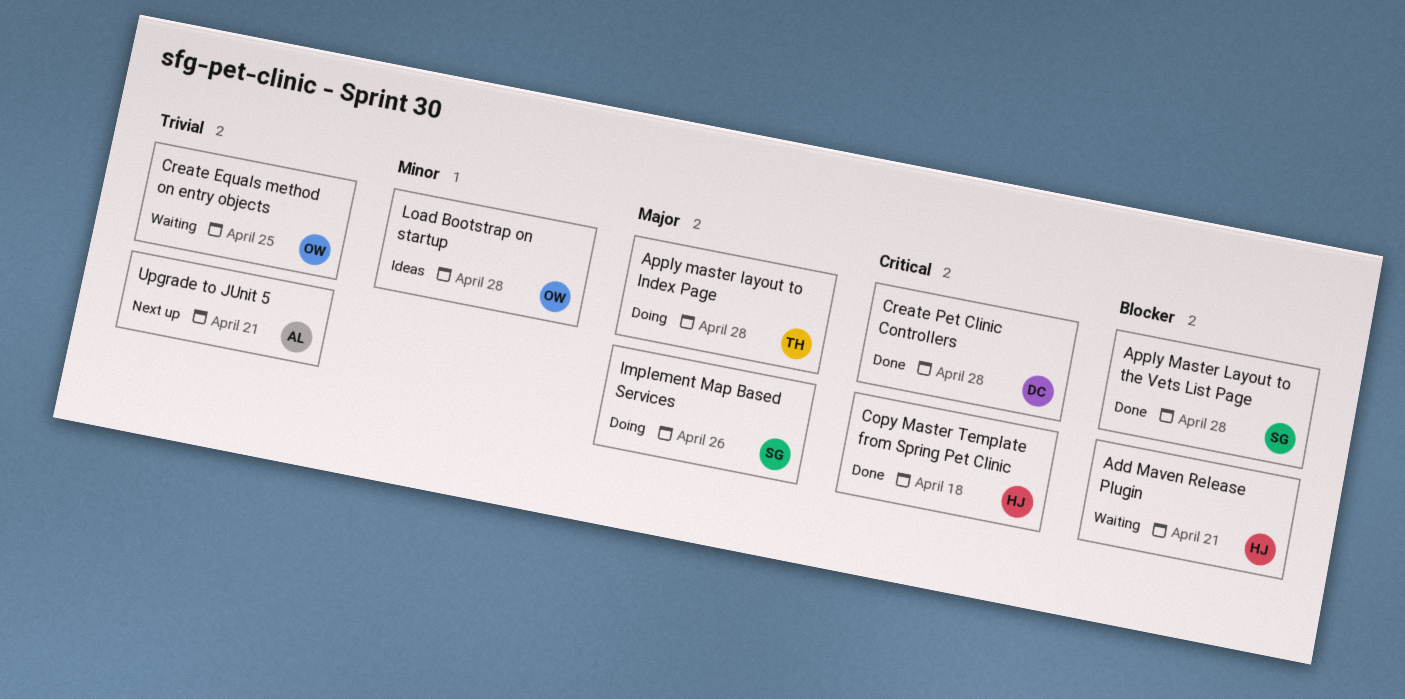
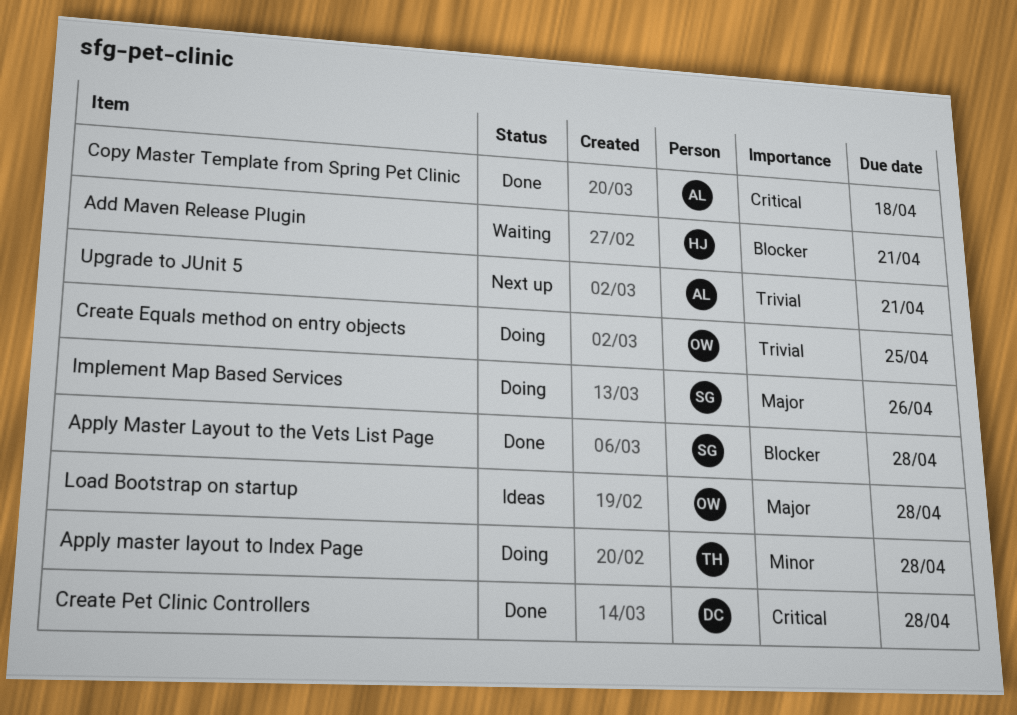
Apply master layout to Index Page, priority: Major -> Minor
Copy Master Template from Spring Pet Clinic, owner: HJ -> AL
Create Equals method on entry objects, status: Waiting -> Doing
Load Bootstrap on startup, priority: Minor -> Major

